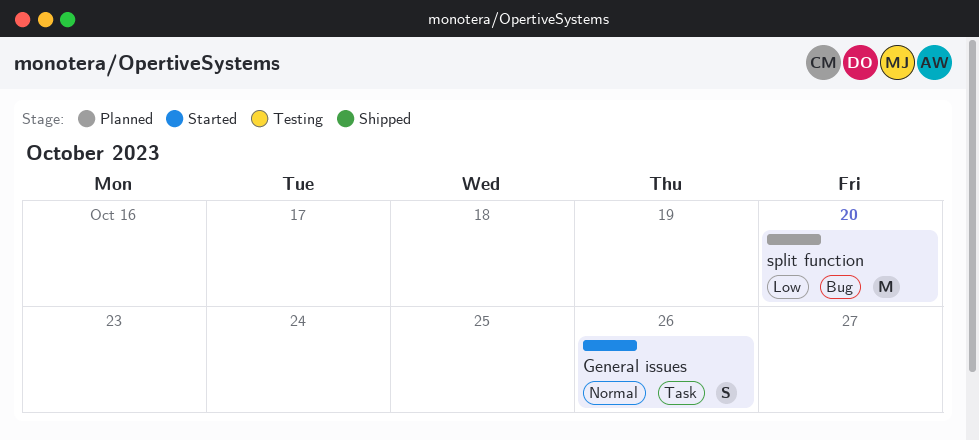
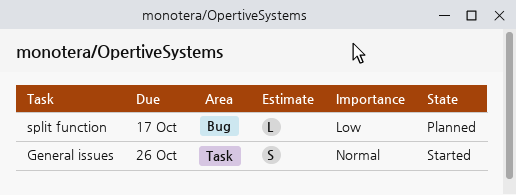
split function, estimate: M -> L
split function, due: Oct 20 -> Oct 17

